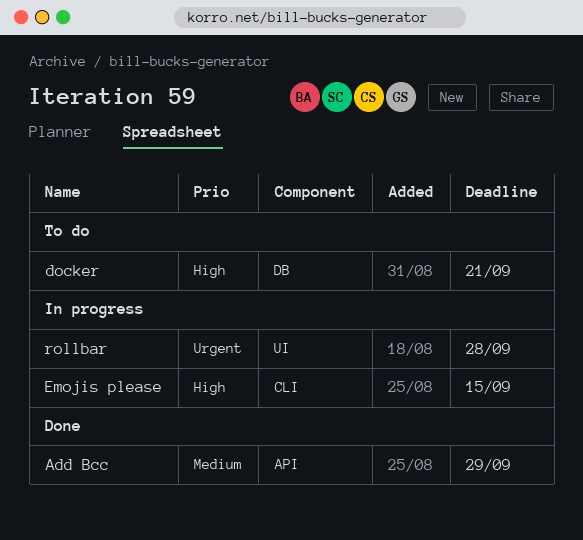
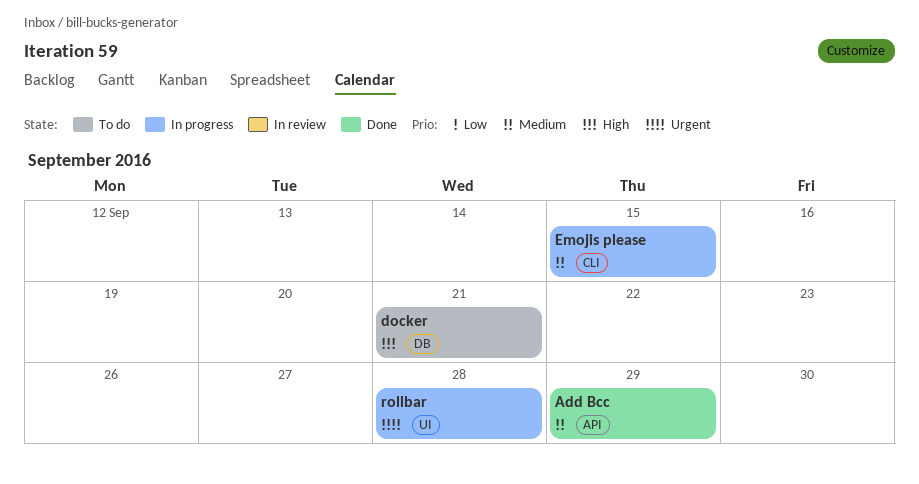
Emojis please, priority: High -> Medium

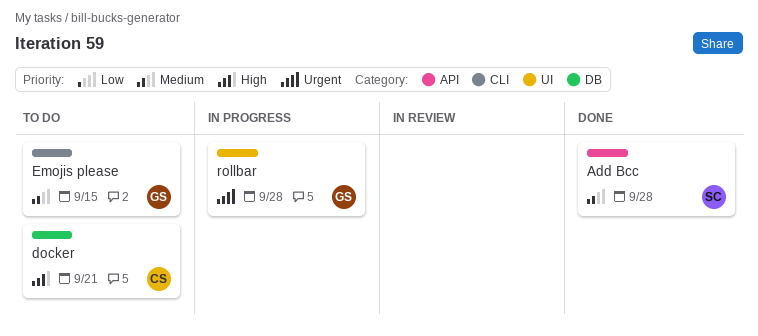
Add Bcc, due: Sep 29 -> Sep 28
Emojis please, status: In progress -> To do

